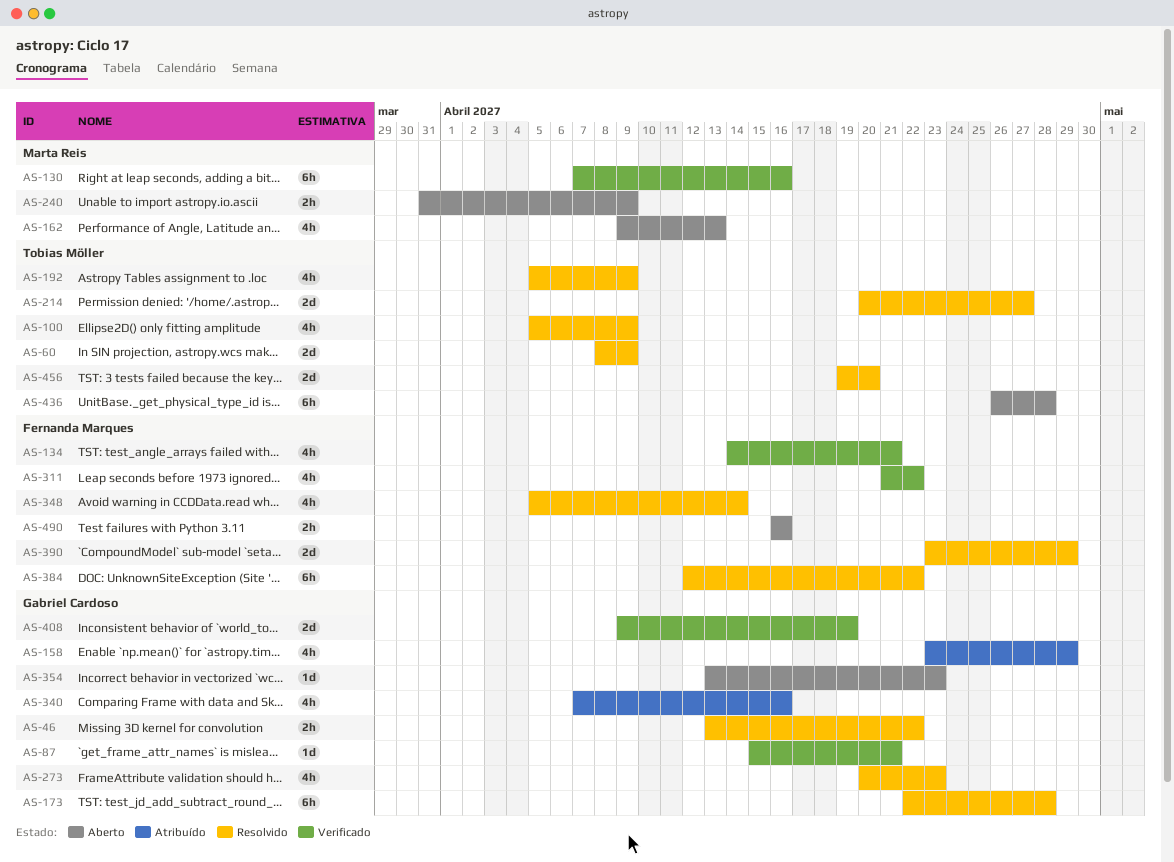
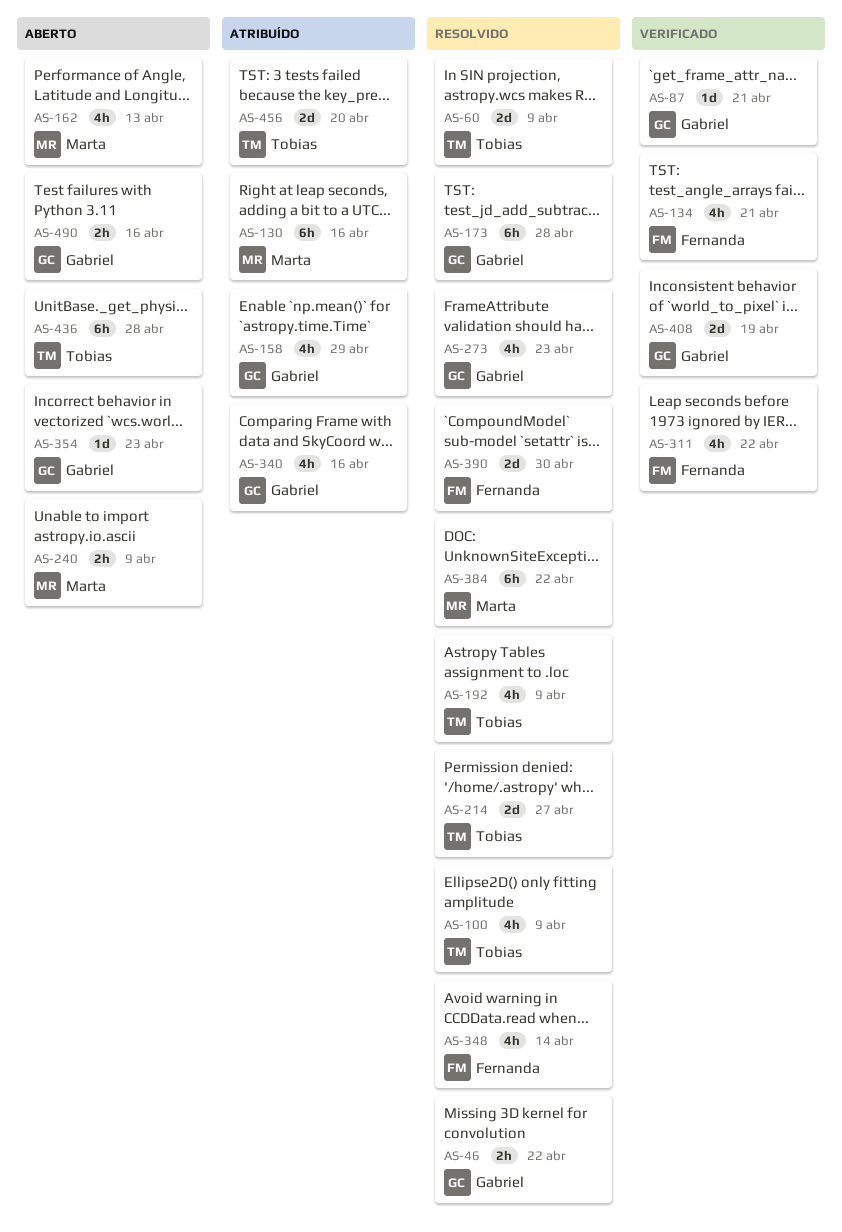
AS-130, status: Verificado -> Atribuído
AS-384, owner: Fernanda Marques -> Marta Reis
AS-390, due: Apr 29 -> Apr 30
AS-456, status: Resolvido -> Atribuído
AS-490, owner: Fernanda Marques -> Gabriel Cardoso

